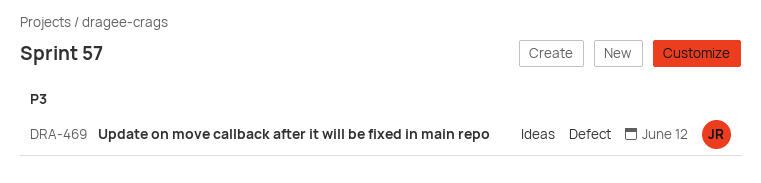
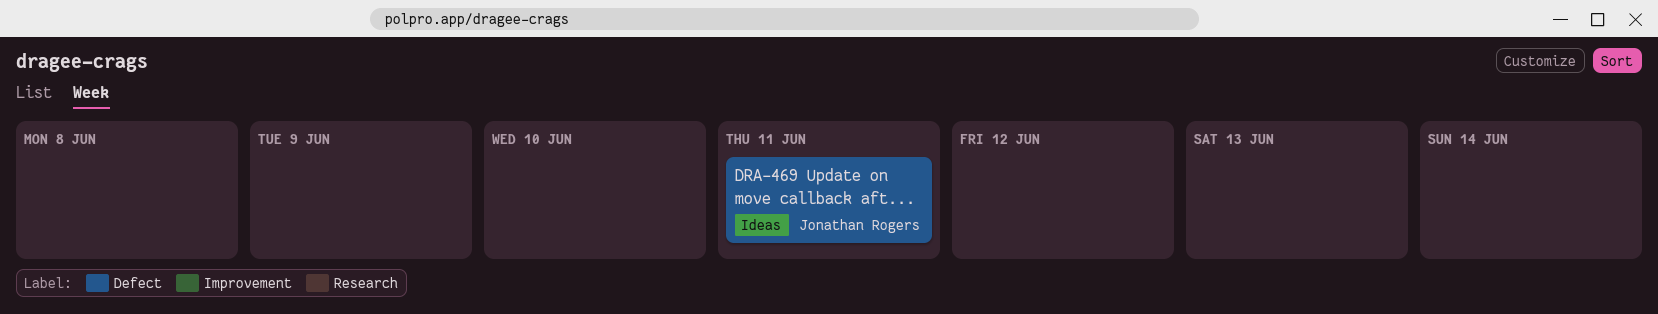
DRA-469, due: Jun 12 -> Jun 11

